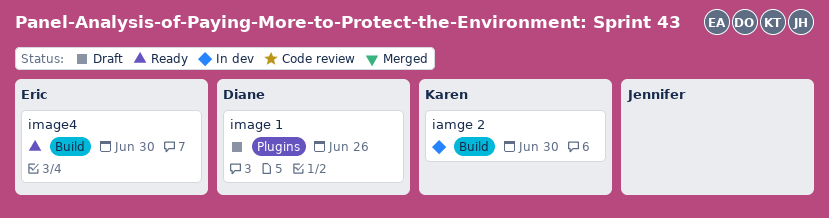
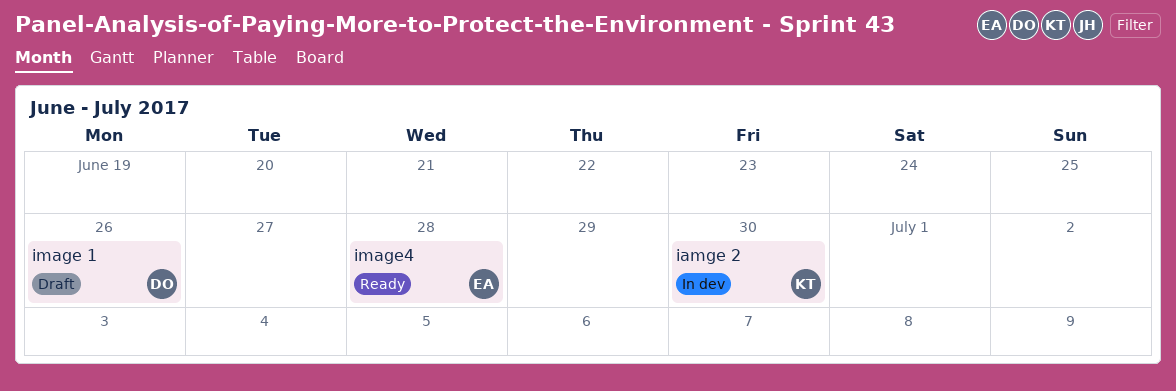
image4, due: Jun 30 -> Jun 28

